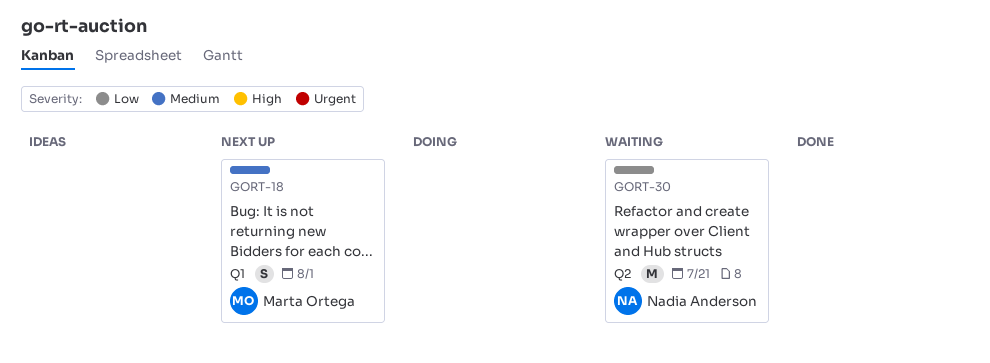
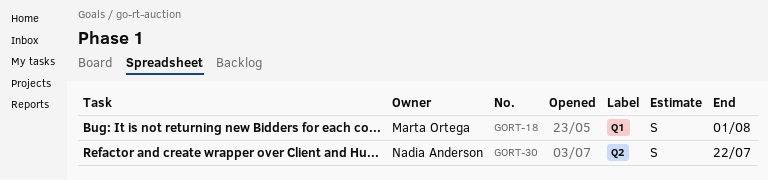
GORT-30, estimate: M -> S
GORT-30, due: Jul 21 -> Jul 22

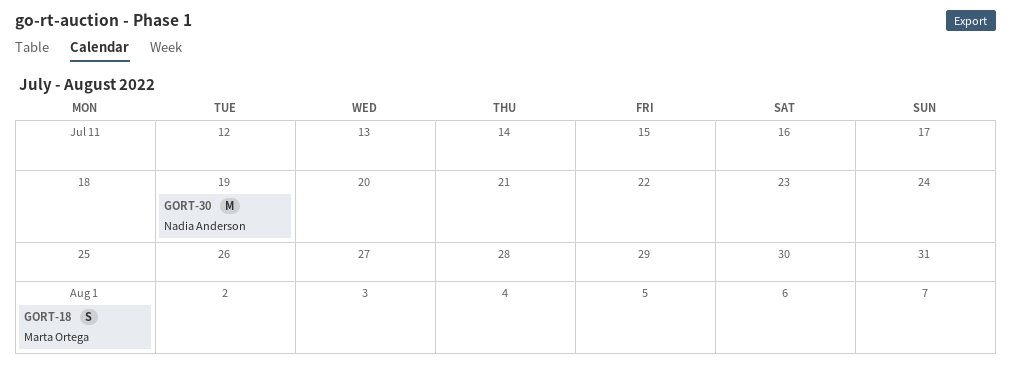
GORT-30, estimate: S -> M
GORT-30, due: Jul 22 -> Jul 19

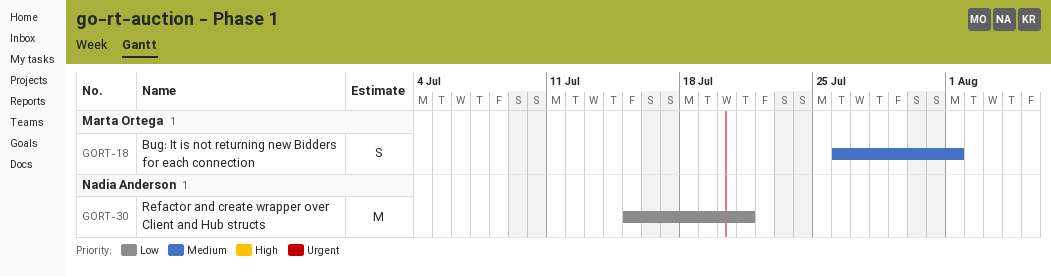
GORT-30, due: Jul 19 -> Jul 21

